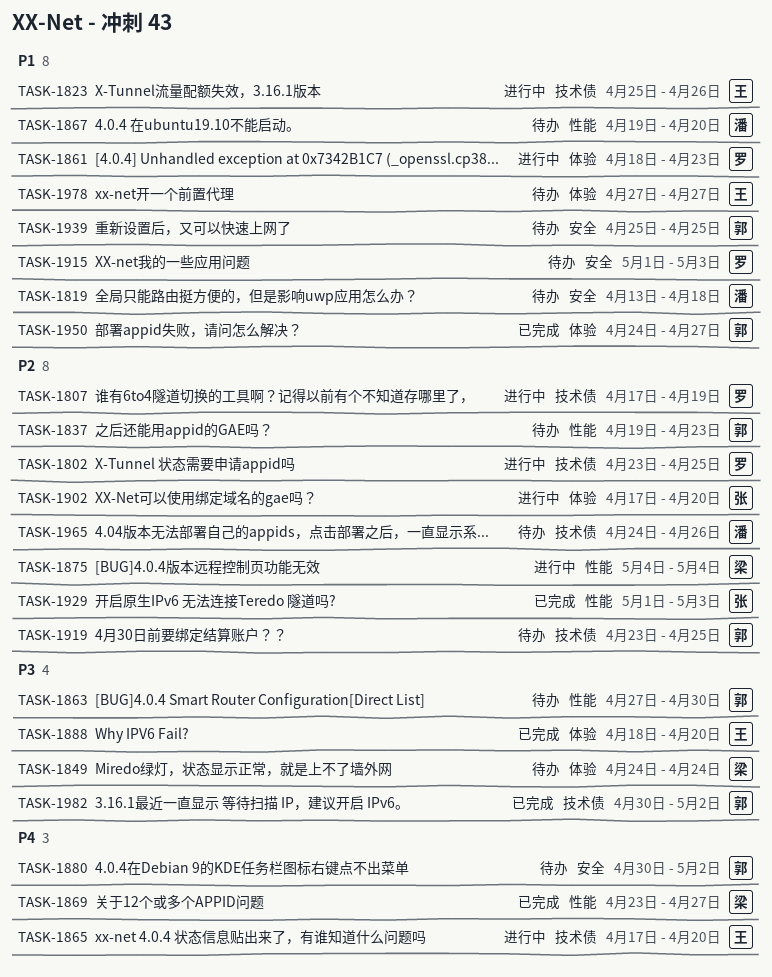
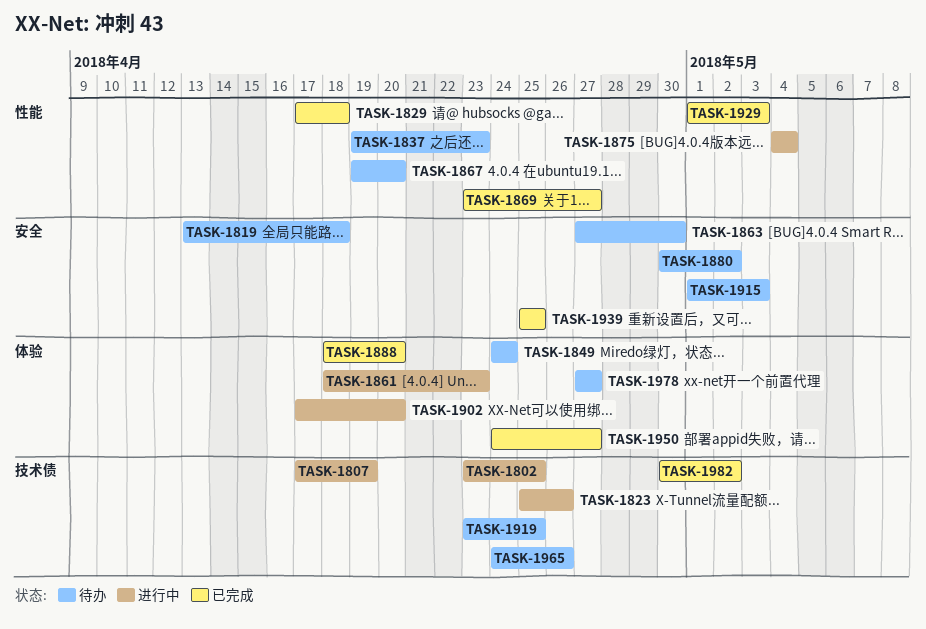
TASK-1829: none -> present
TASK-1863, label: 性能 -> 安全
TASK-1865: present -> none
TASK-1939, status: 待办 -> 已完成

